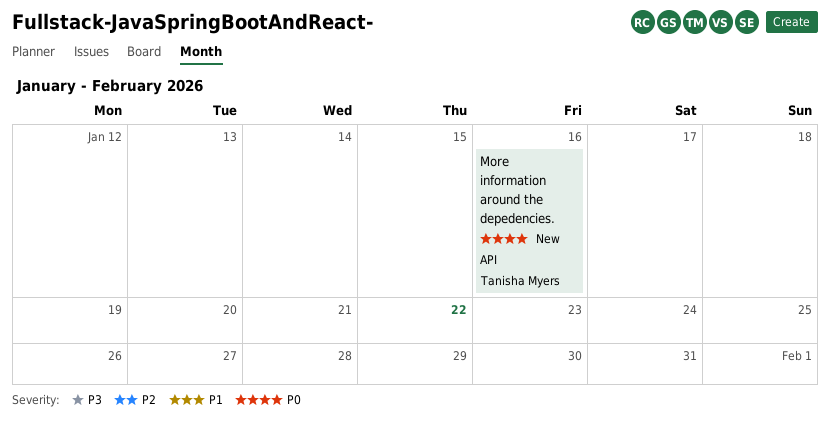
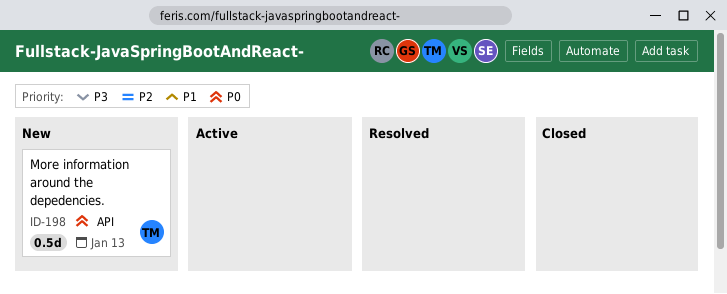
More information around the depedencies., due: Jan 16 -> Jan 13

